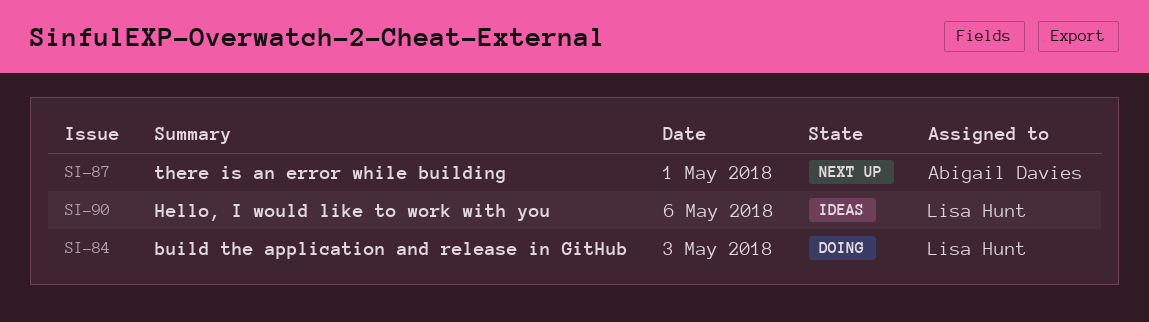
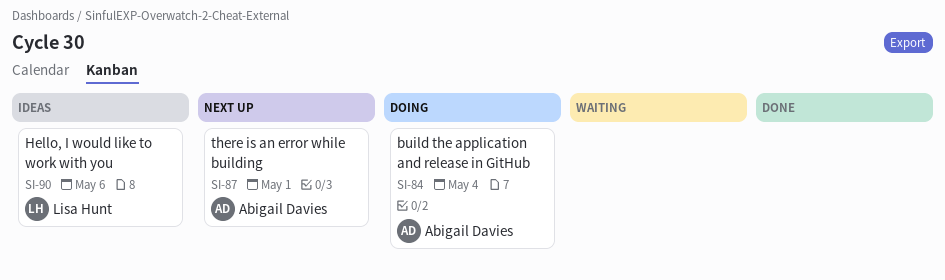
SI-84, owner: Lisa Hunt -> Abigail Davies
SI-84, day: May 3 -> May 4

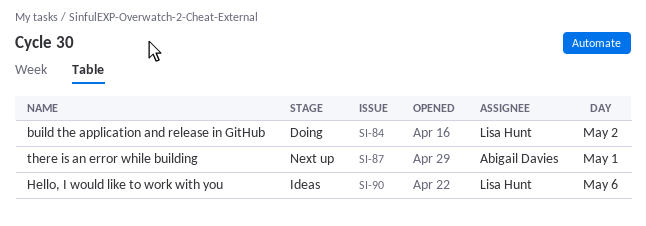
SI-84, owner: Abigail Davies -> Lisa Hunt
SI-84, day: May 4 -> May 2

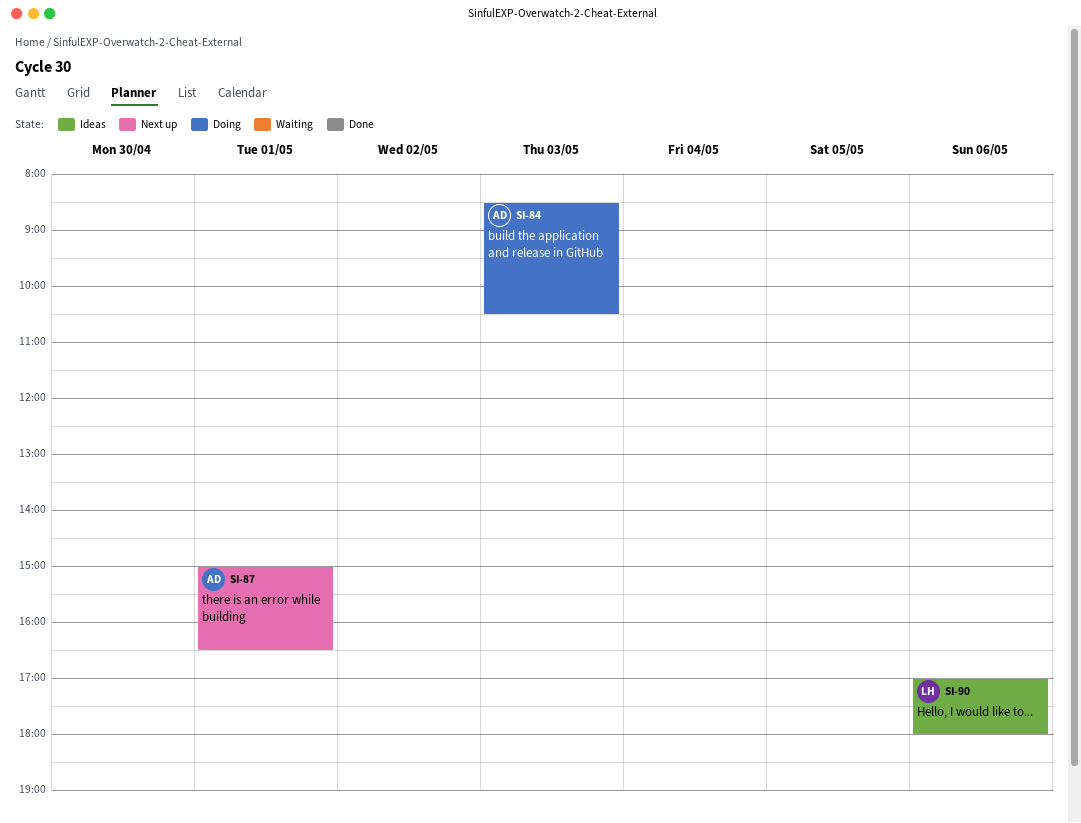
SI-84, owner: Lisa Hunt -> Abigail Davies
SI-84, day: May 2 -> May 3

